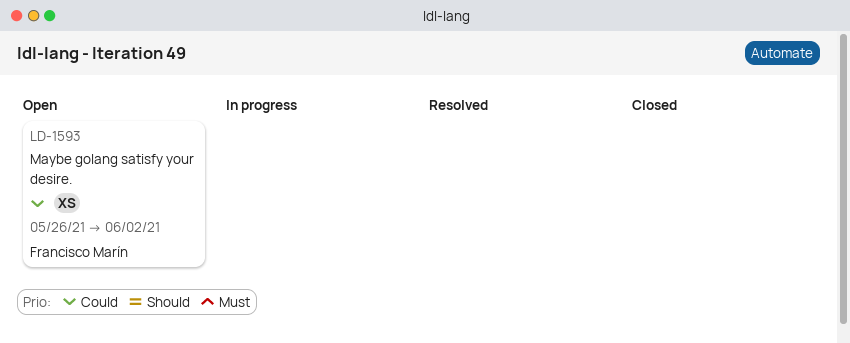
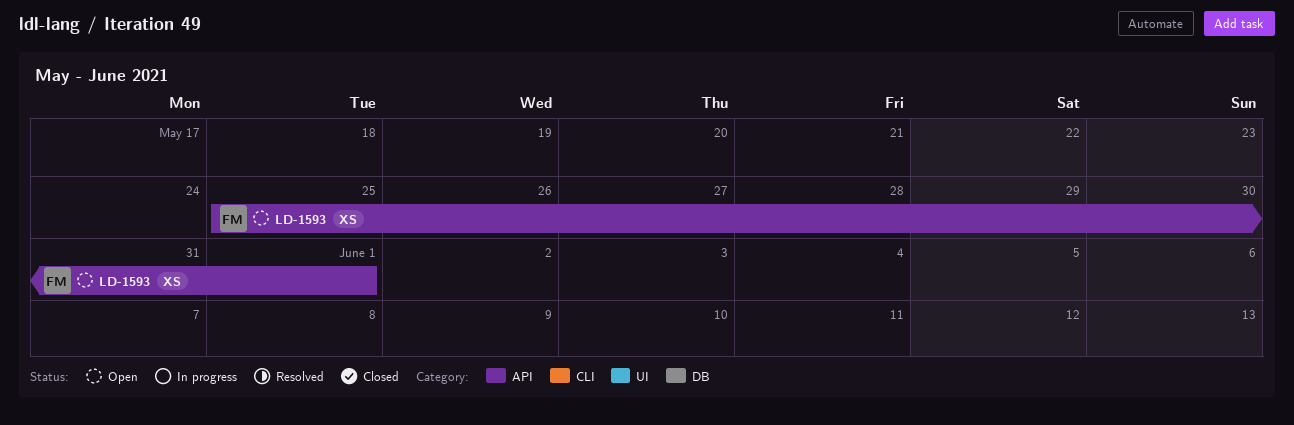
LD-1593, start: May 26 -> May 25
LD-1593, due: Jun 2 -> Jun 1

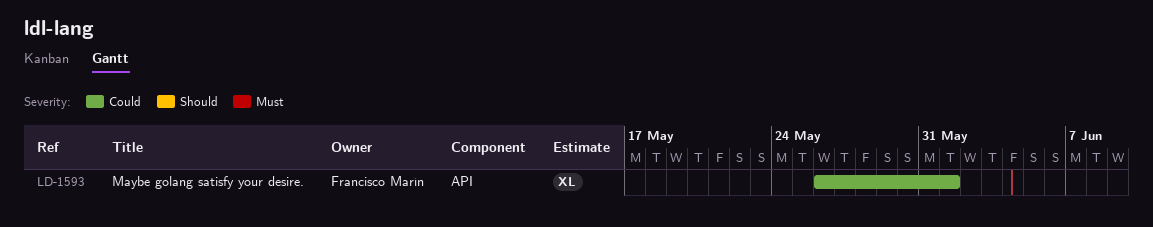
LD-1593, estimate: XS -> XL
LD-1593, start: May 25 -> May 26

